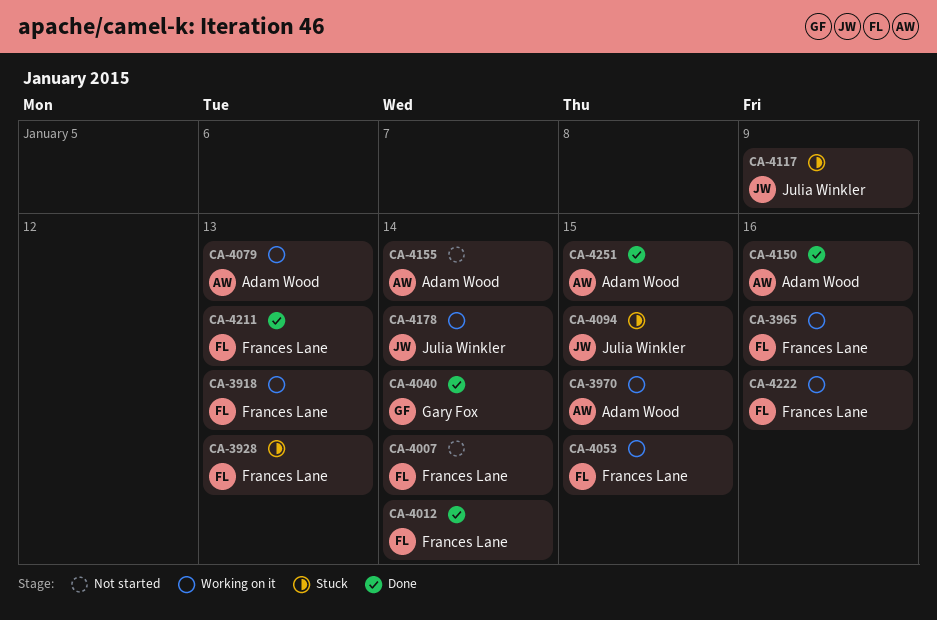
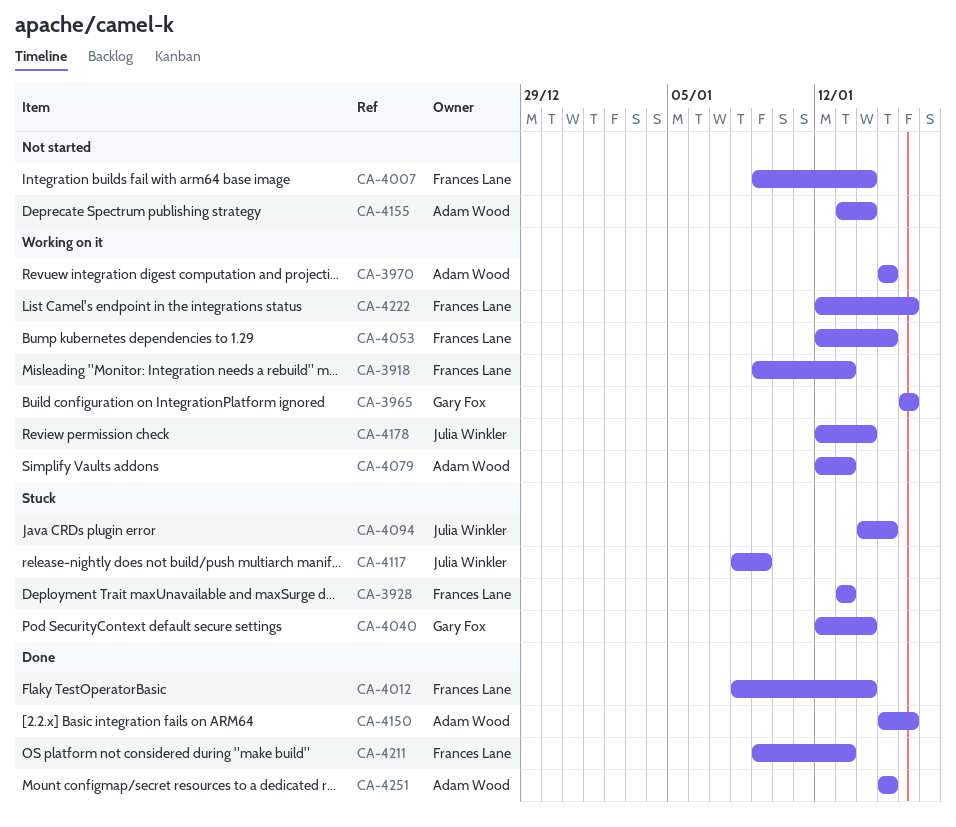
CA-3965, owner: Frances Lane -> Gary Fox
CA-4040, status: Done -> Stuck

